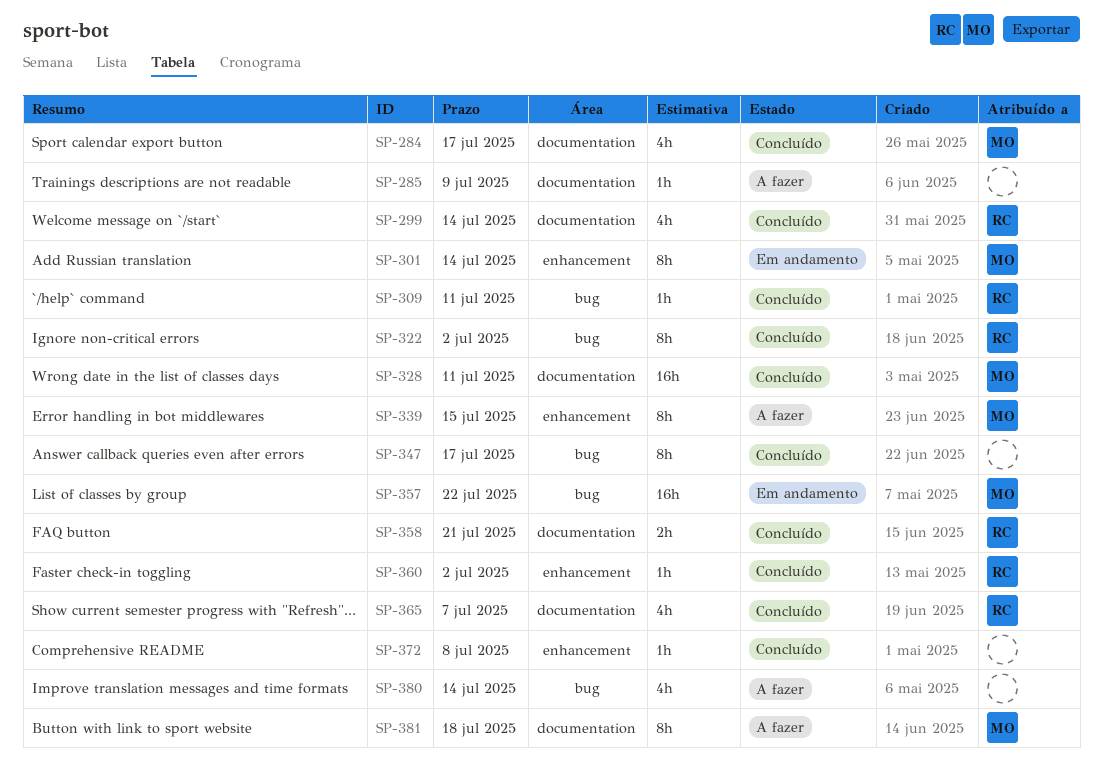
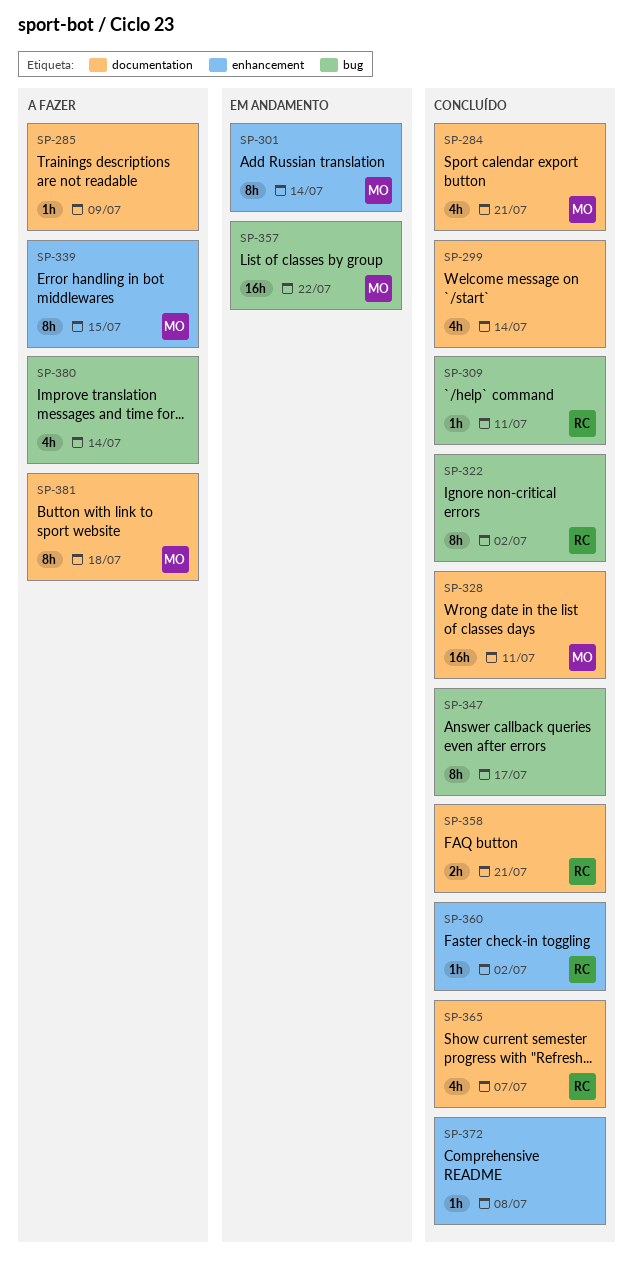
SP-284, due: Jul 17 -> Jul 21
SP-299, owner: RC -> none

